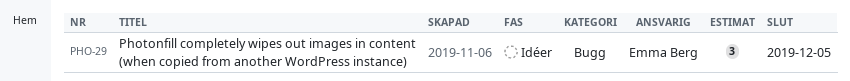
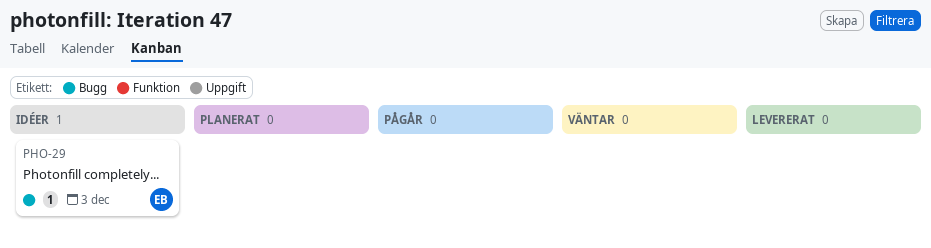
PHO-29, estimate: 3 -> 1
PHO-29, due: Dec 5 -> Dec 3

